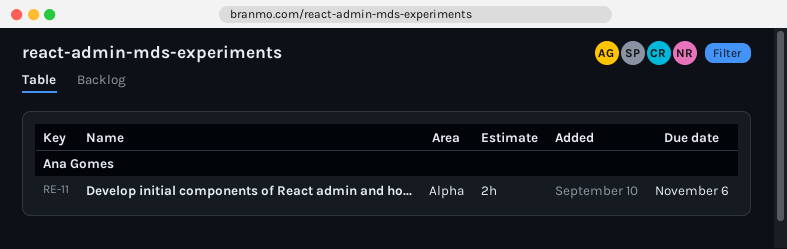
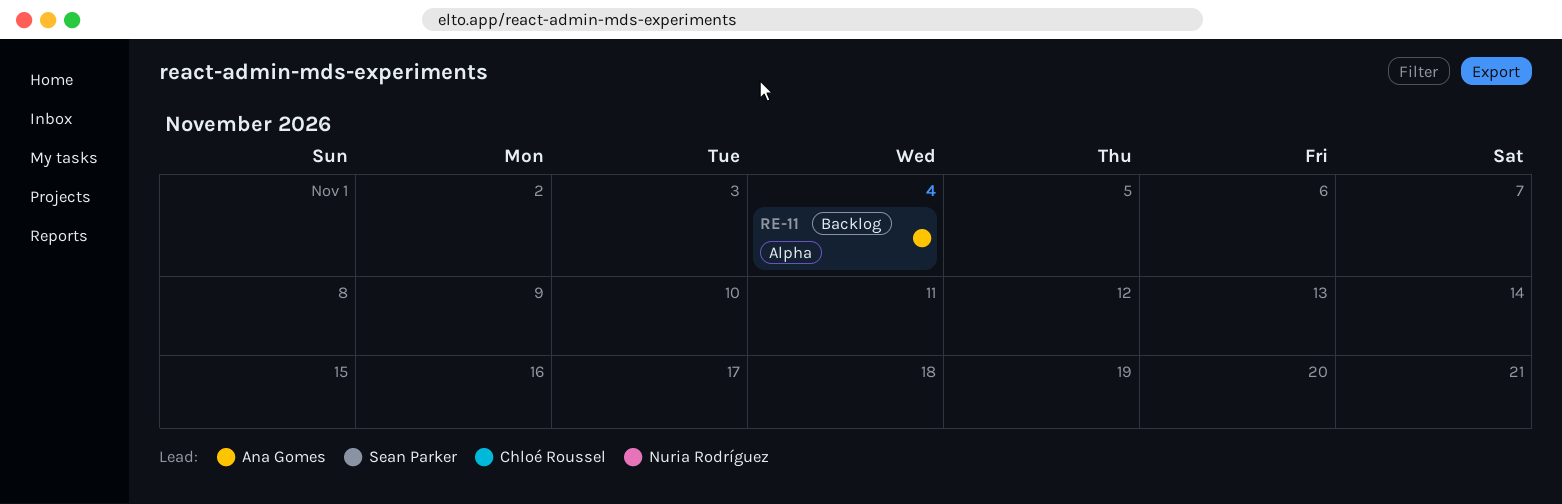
RE-11, due: Nov 6 -> Nov 4

